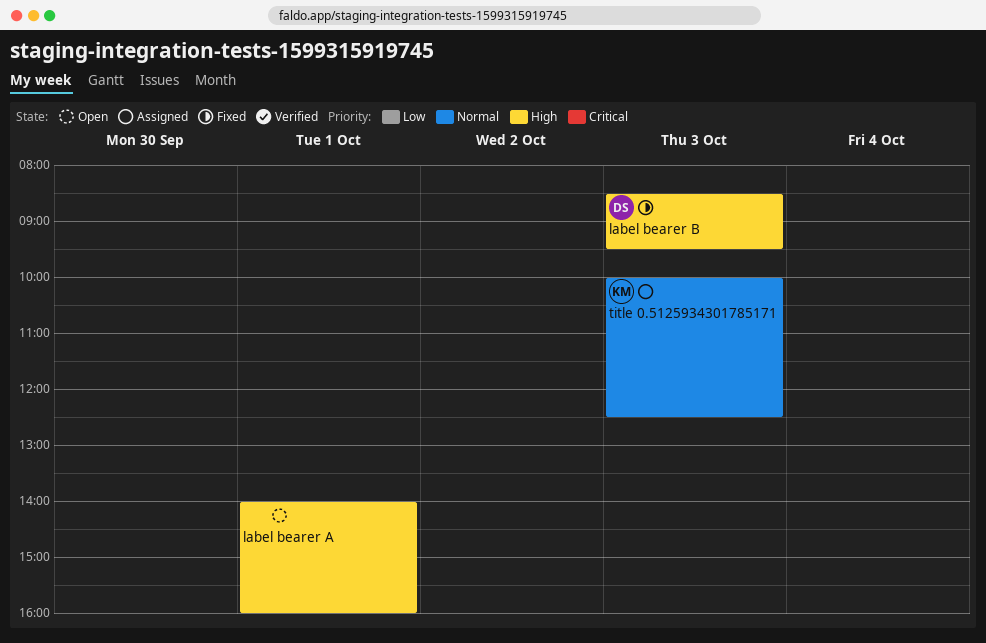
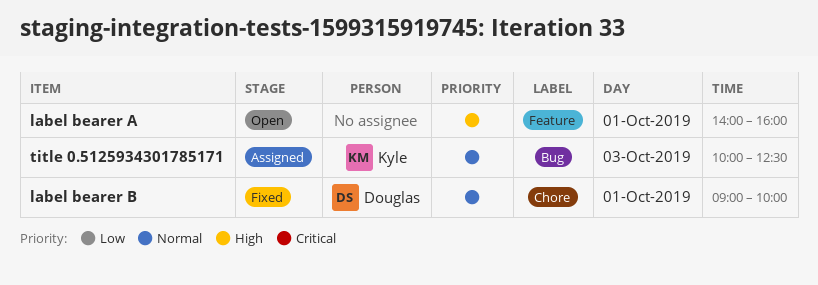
label bearer B, priority: High -> Normal
label bearer B, day: Oct 3 -> Oct 1
label bearer B, begins: 08:30 -> 09:00
label bearer B, ends: 09:30 -> 10:00

